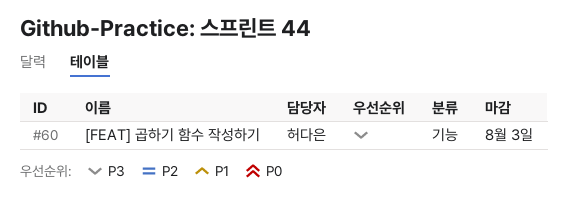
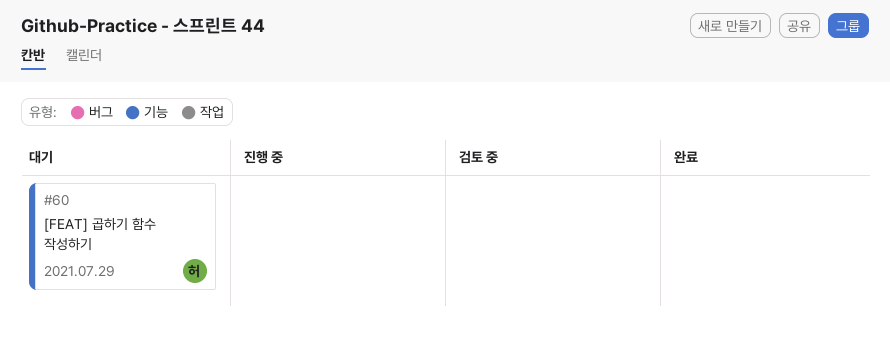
#60, due: Aug 3 -> Jul 29

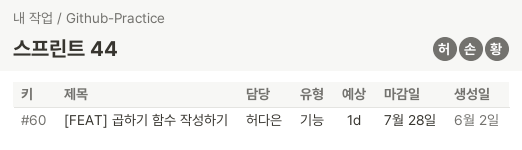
#60, due: Jul 29 -> Jul 28

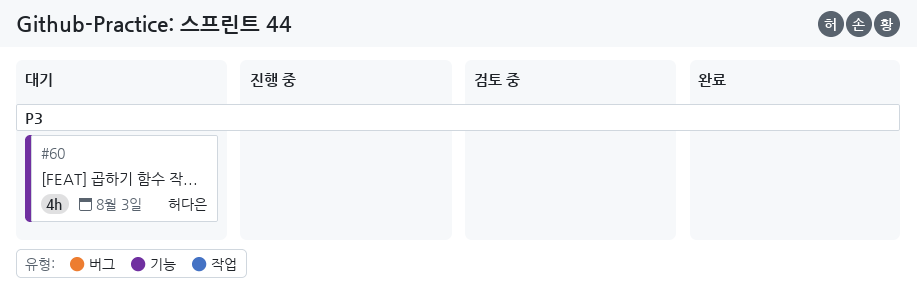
#60, estimate: 1d -> 4h
#60, due: Jul 28 -> Aug 3

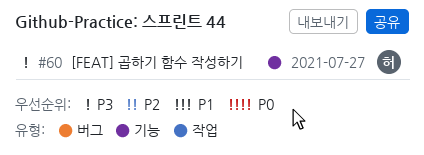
#60, due: Aug 3 -> Jul 27

